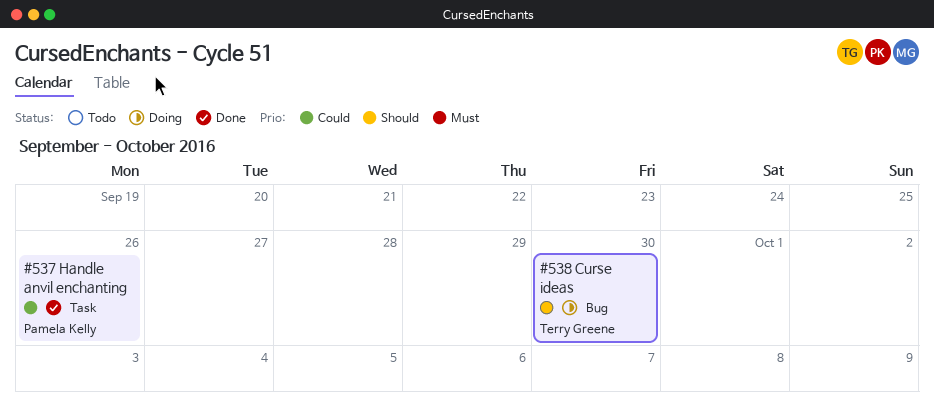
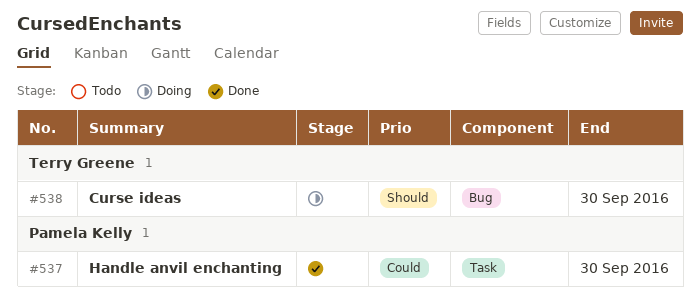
#537, due: Sep 26 -> Sep 30

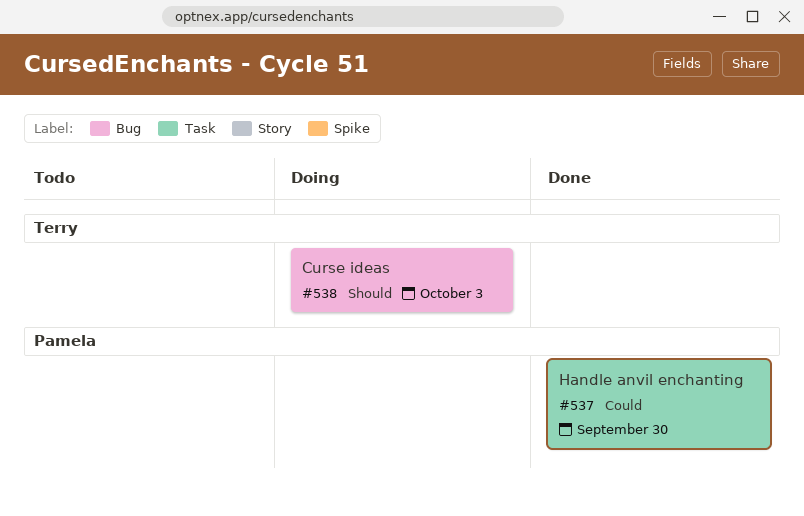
#538, due: Sep 30 -> Oct 3

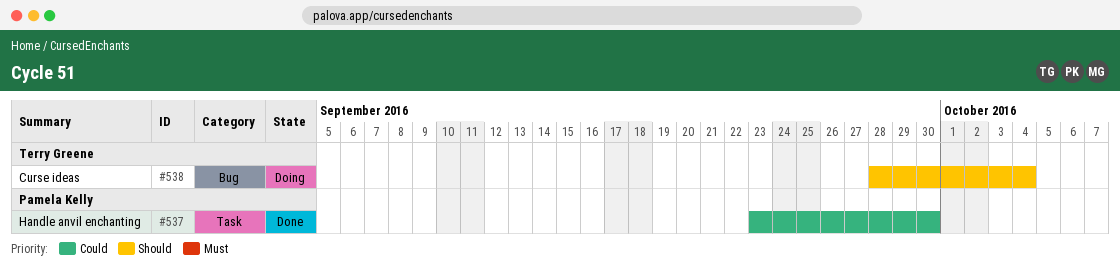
#538, due: Oct 3 -> Oct 4

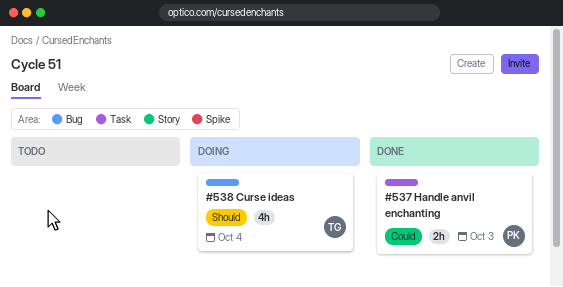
#537, due: Sep 30 -> Oct 3

